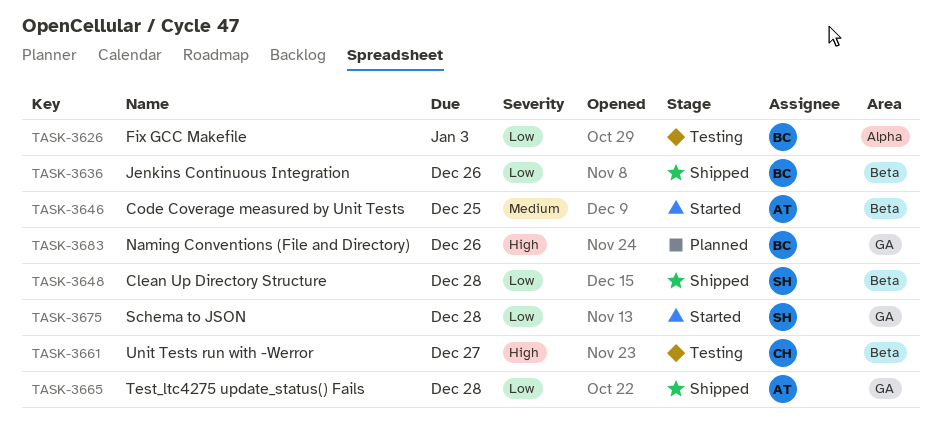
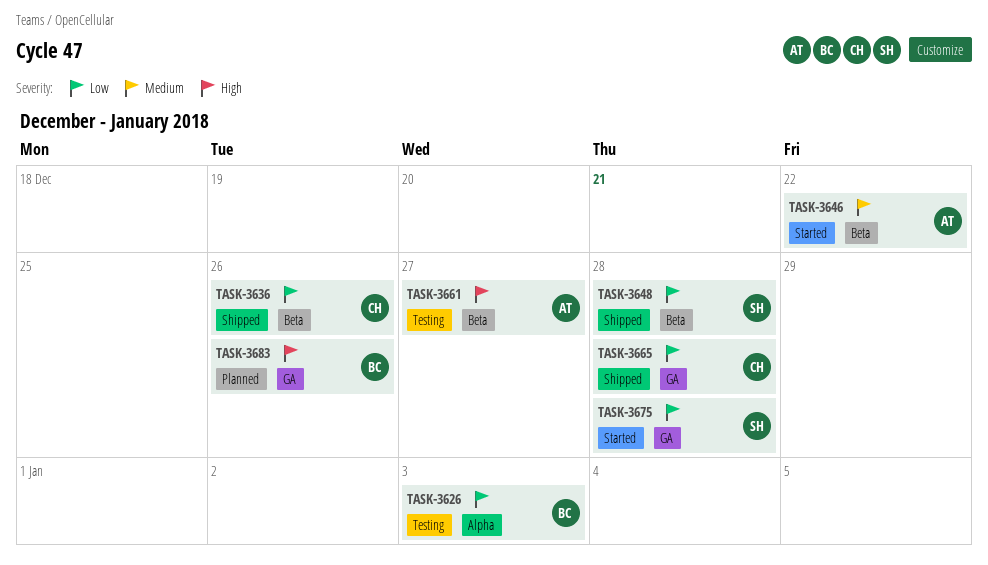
TASK-3636, owner: BC -> CH
TASK-3646, due: Dec 25 -> Dec 22
TASK-3661, owner: CH -> AT
TASK-3665, owner: AT -> CH

